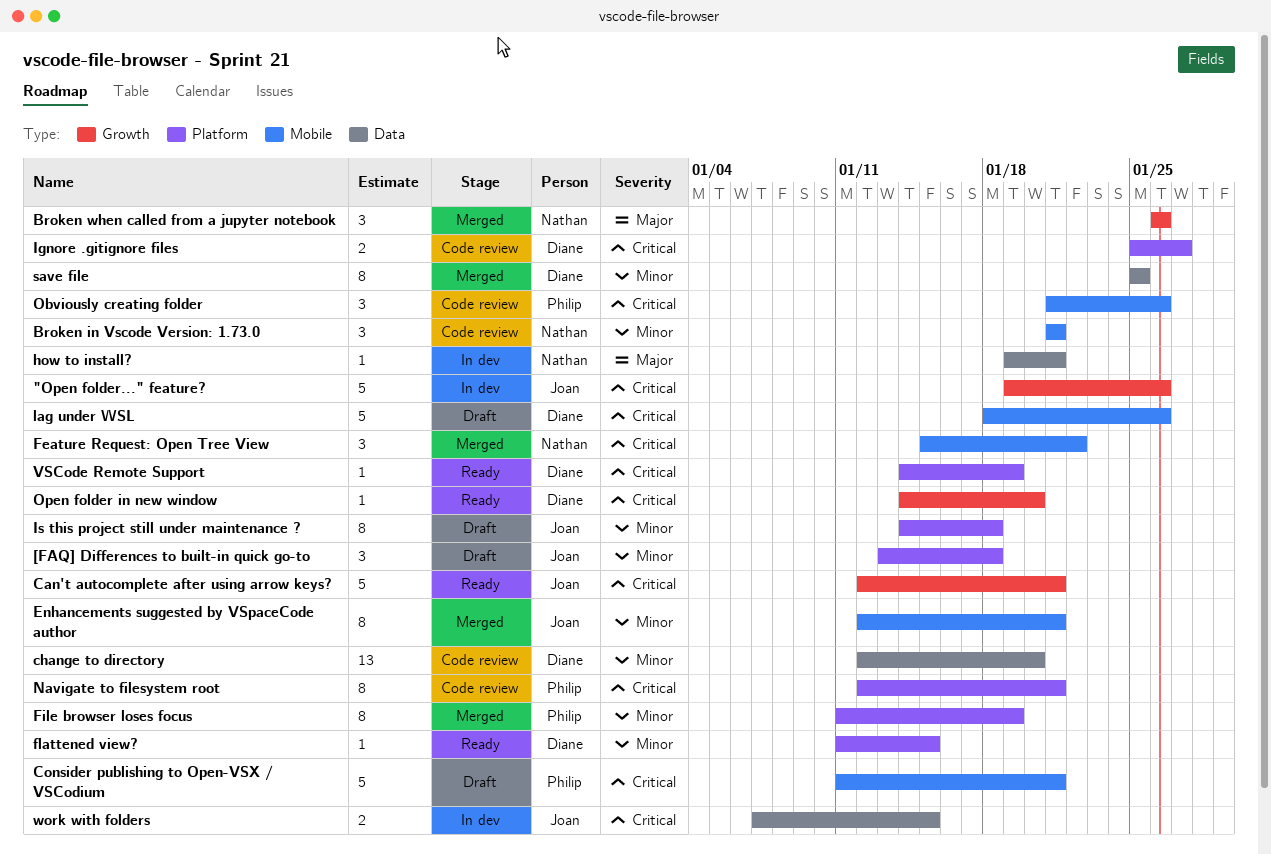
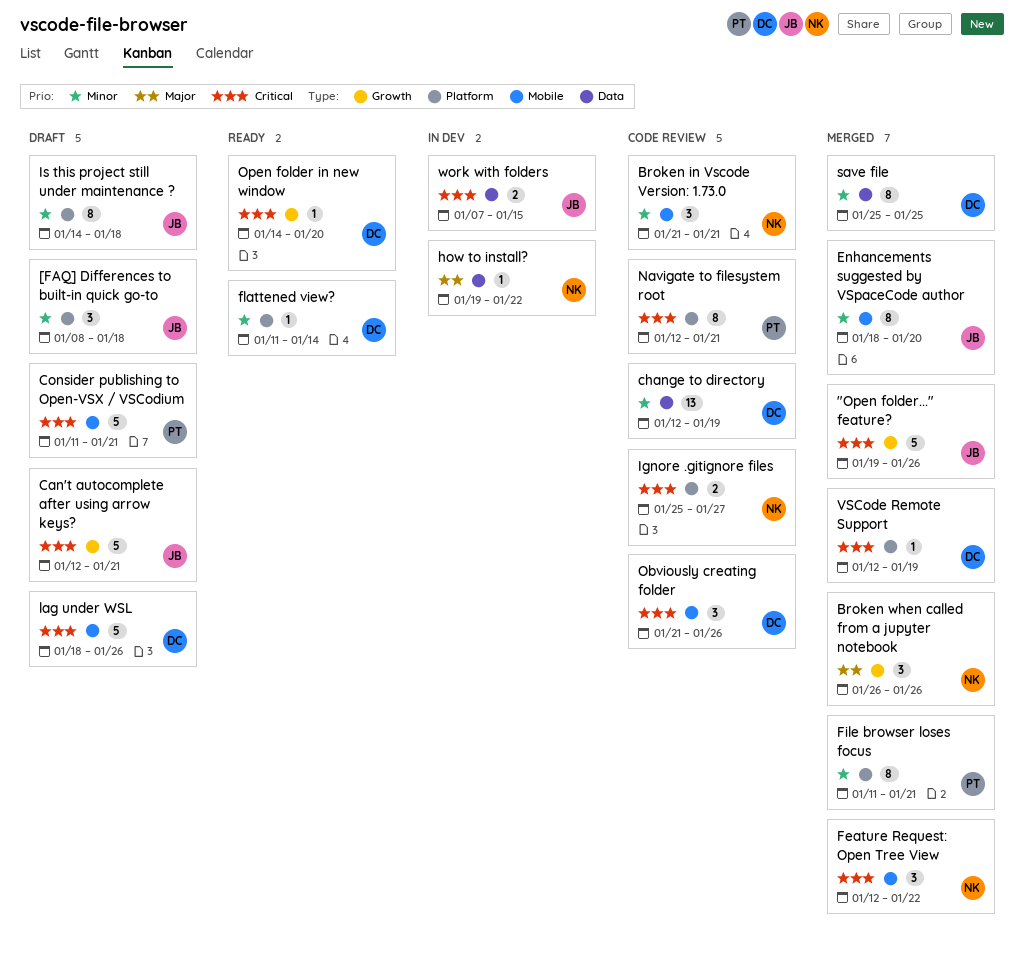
"Open folder..." feature?, status: In dev -> Merged
[FAQ] Differences to built-in quick go-to, start: Jan 13 -> Jan 8
Can't autocomplete after using arrow keys?, status: Ready -> Draft
change to directory, due: Jan 20 -> Jan 19
Enhancements suggested by VSpaceCode author, start: Jan 12 -> Jan 18
Enhancements suggested by VSpaceCode author, due: Jan 21 -> Jan 20
Feature Request: Open Tree View, start: Jan 15 -> Jan 12
File browser loses focus, due: Jan 19 -> Jan 21
flattened view?, due: Jan 15 -> Jan 14
how to install?, due: Jan 21 -> Jan 22
Ignore .gitignore files, owner: Diane -> Nathan
Obviously creating folder, owner: Philip -> Diane
VSCode Remote Support, status: Ready -> Merged
VSCode Remote Support, start: Jan 14 -> Jan 12

